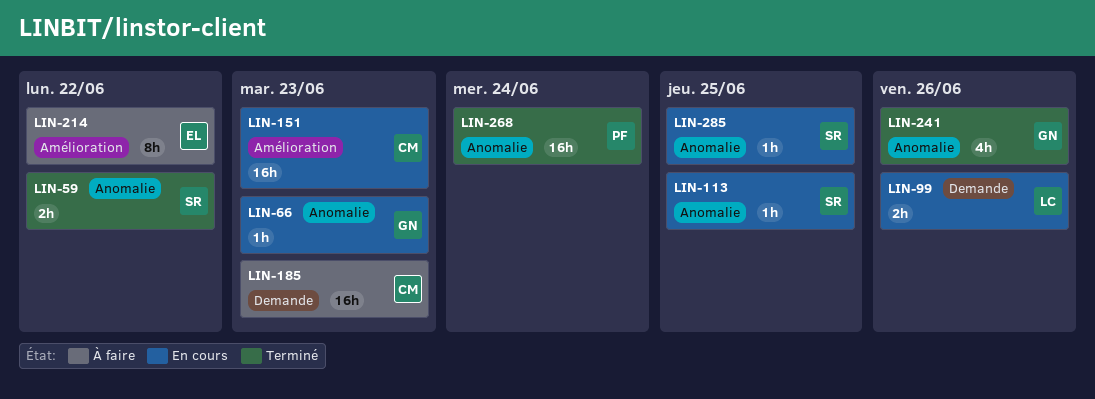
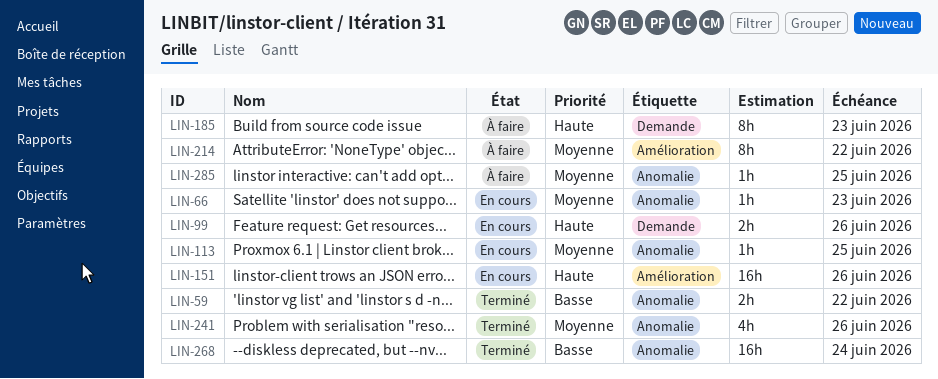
LIN-151, due: Jun 23 -> Jun 26
LIN-185, estimate: 16h -> 8h
LIN-285, status: En cours -> À faire

